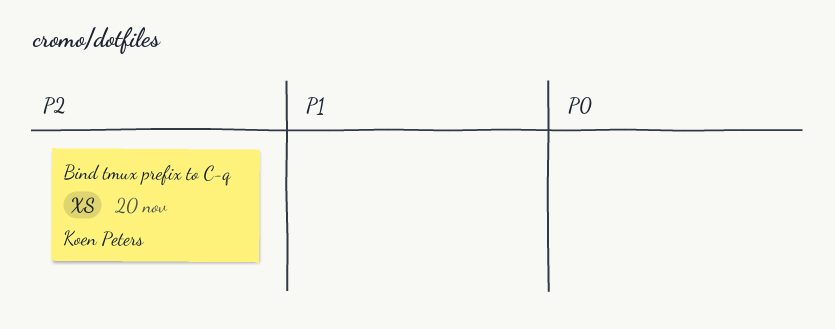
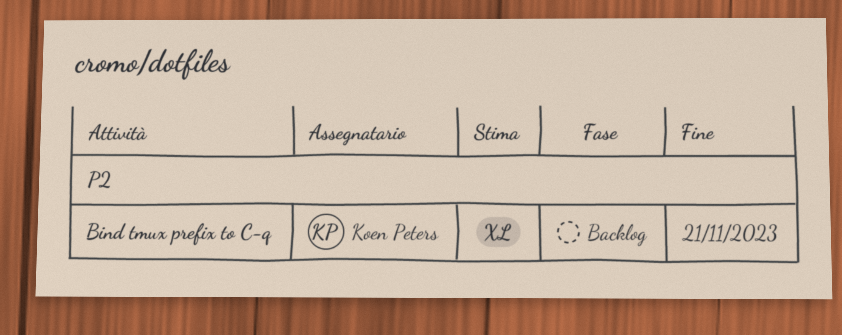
Bind tmux prefix to C-q, estimate: XS -> XL
Bind tmux prefix to C-q, due: Nov 20 -> Nov 21

